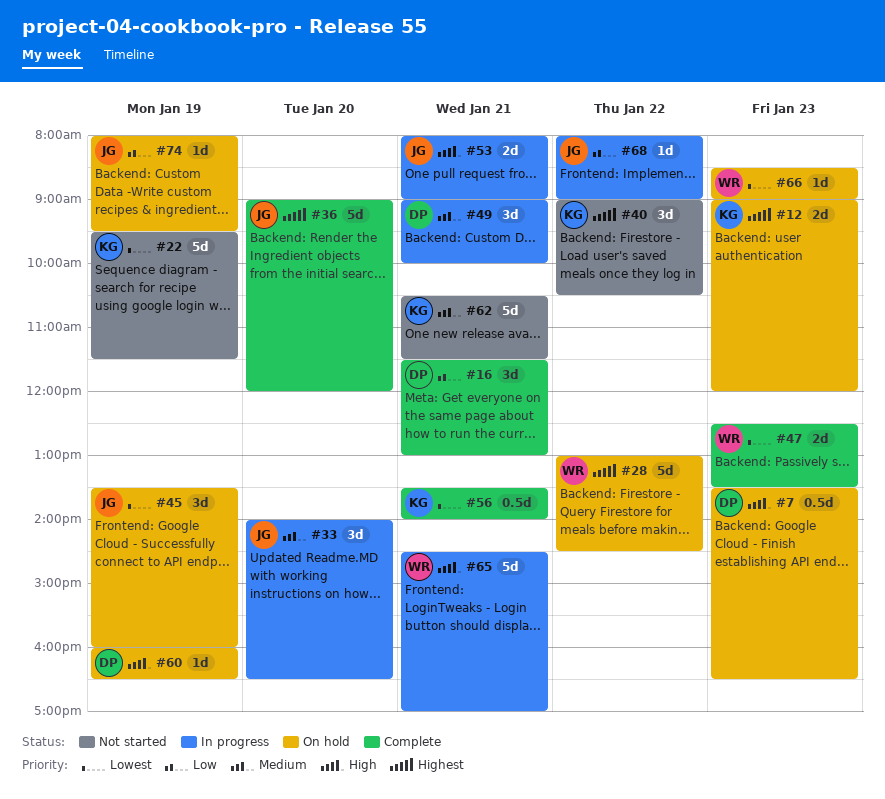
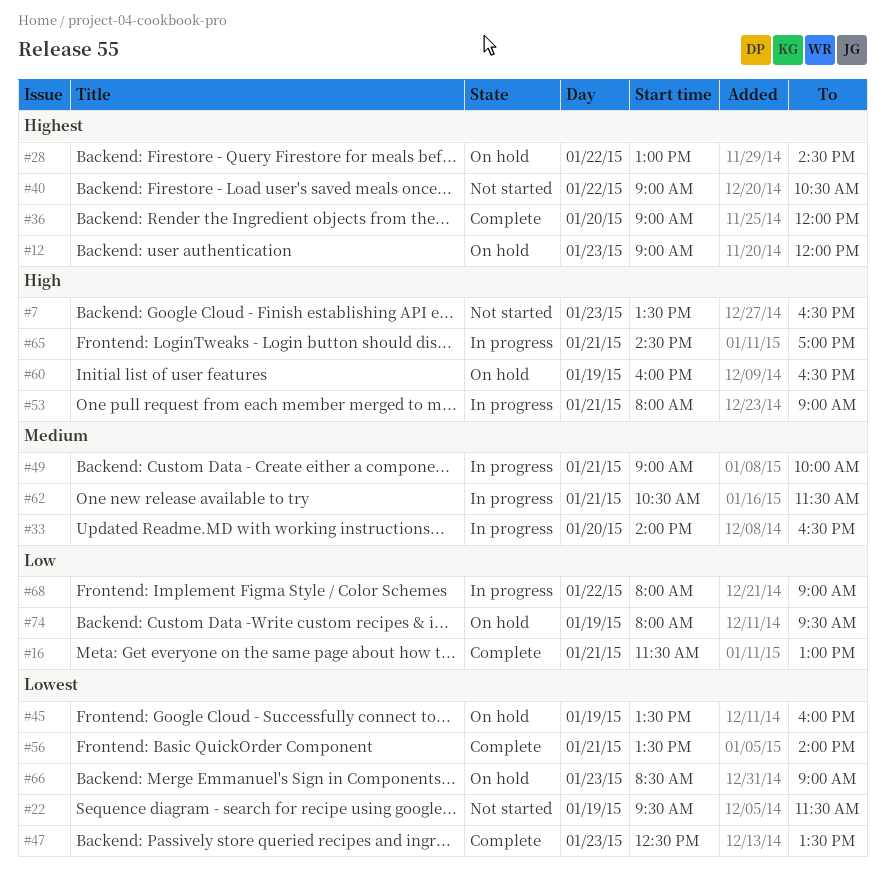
#7, status: On hold -> Not started
#62, status: Not started -> In progress

